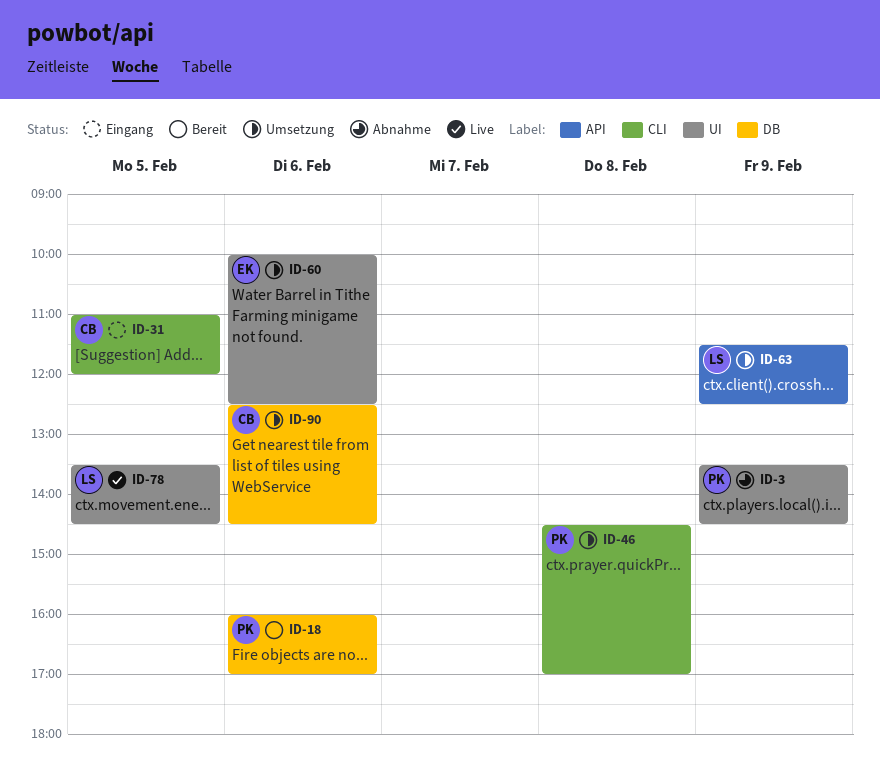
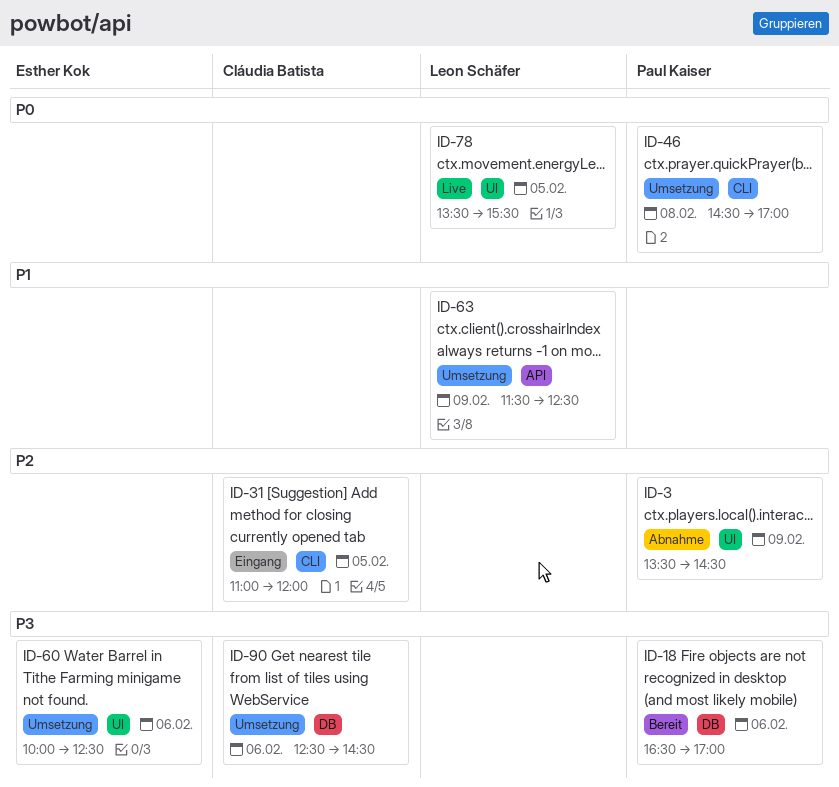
ID-18, begins: 16:00 -> 16:30
ID-78, ends: 14:30 -> 15:30

